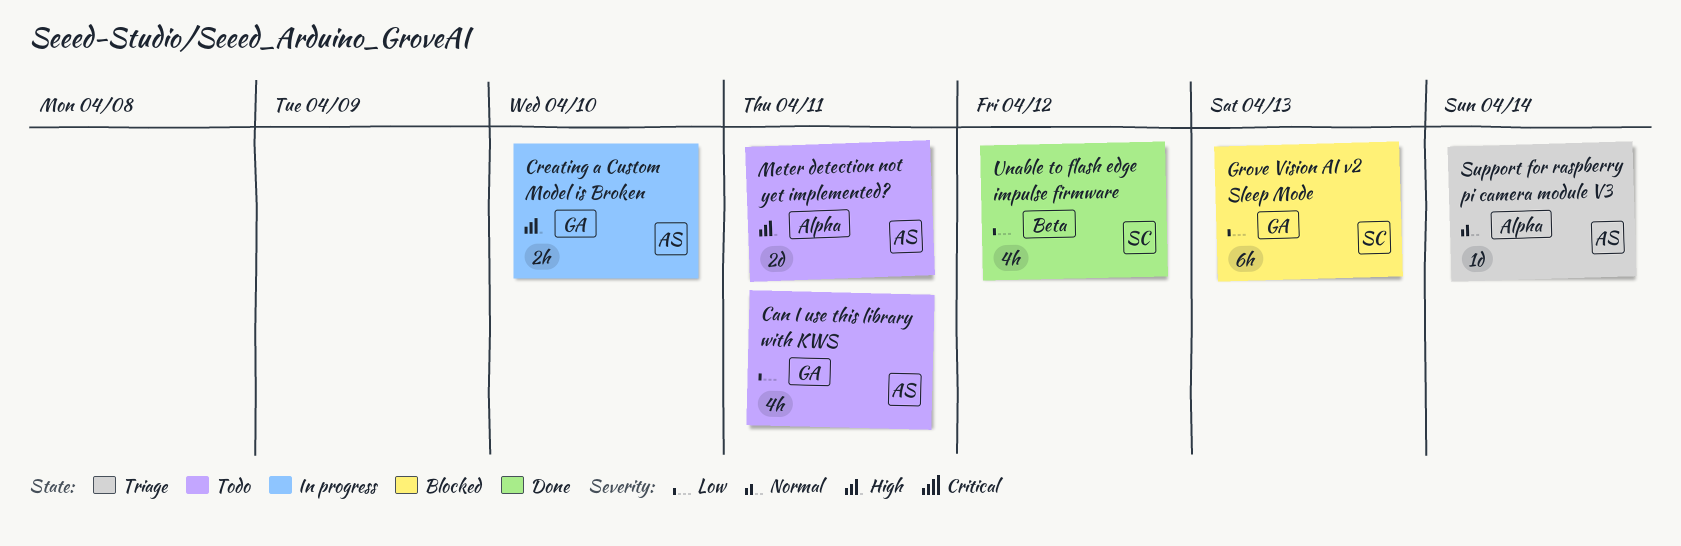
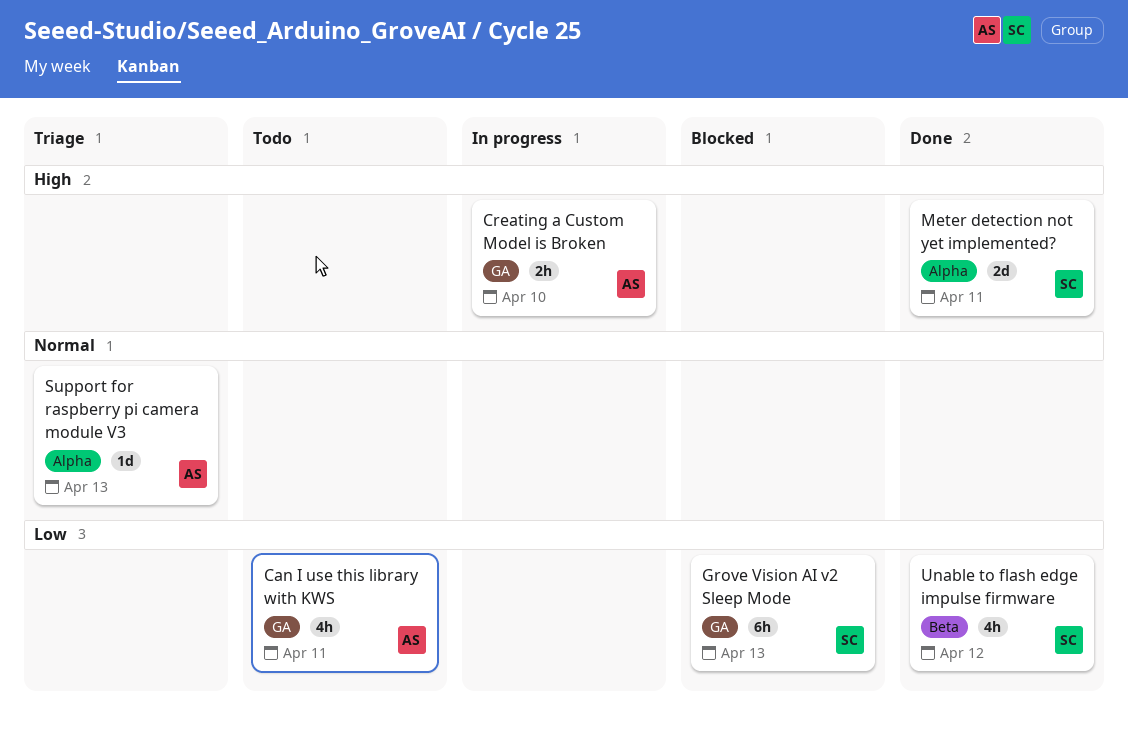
Meter detection not yet implemented?, status: Todo -> Done
Meter detection not yet implemented?, owner: AS -> SC
Support for raspberry pi camera module V3, due: Apr 14 -> Apr 13

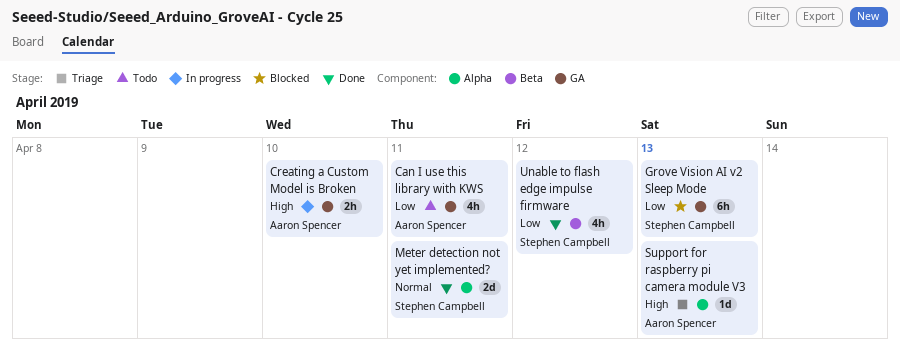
Meter detection not yet implemented?, priority: High -> Normal
Support for raspberry pi camera module V3, priority: Normal -> High

